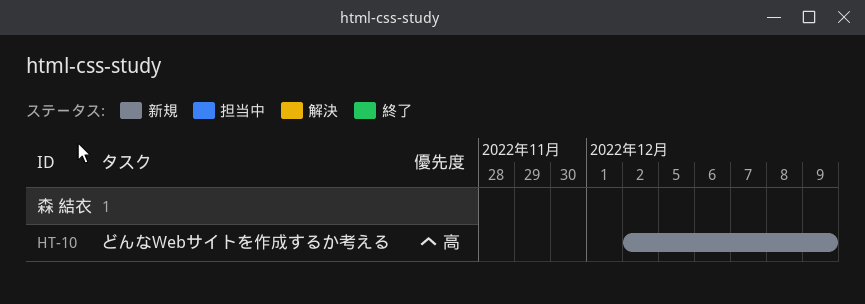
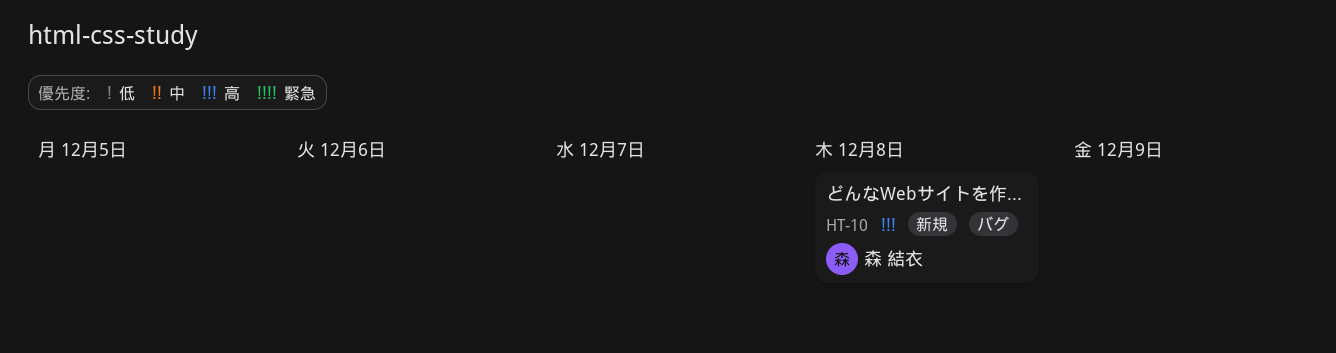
HT-10, due: Dec 9 -> Dec 8

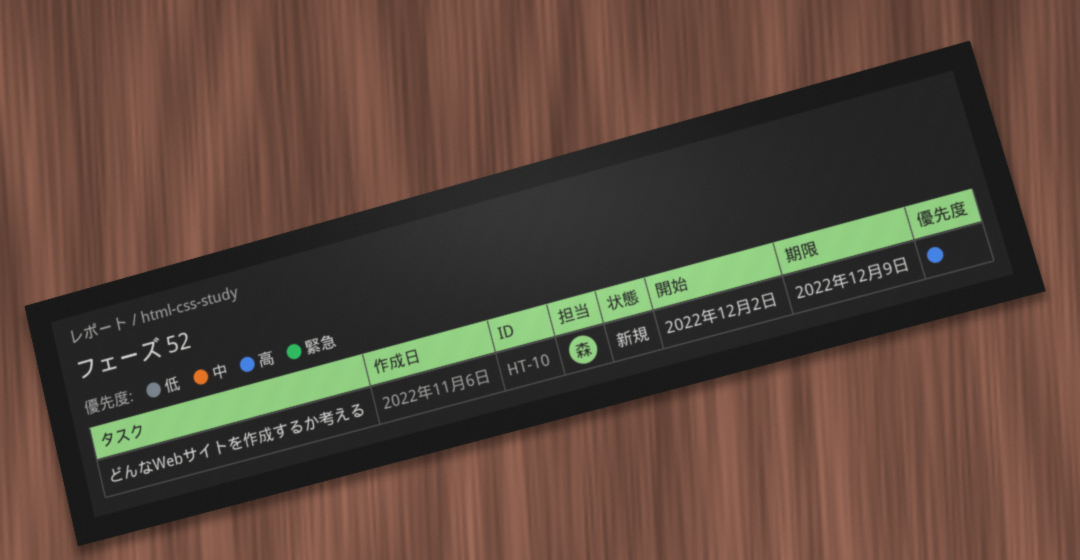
HT-10, due: Dec 8 -> Dec 9

